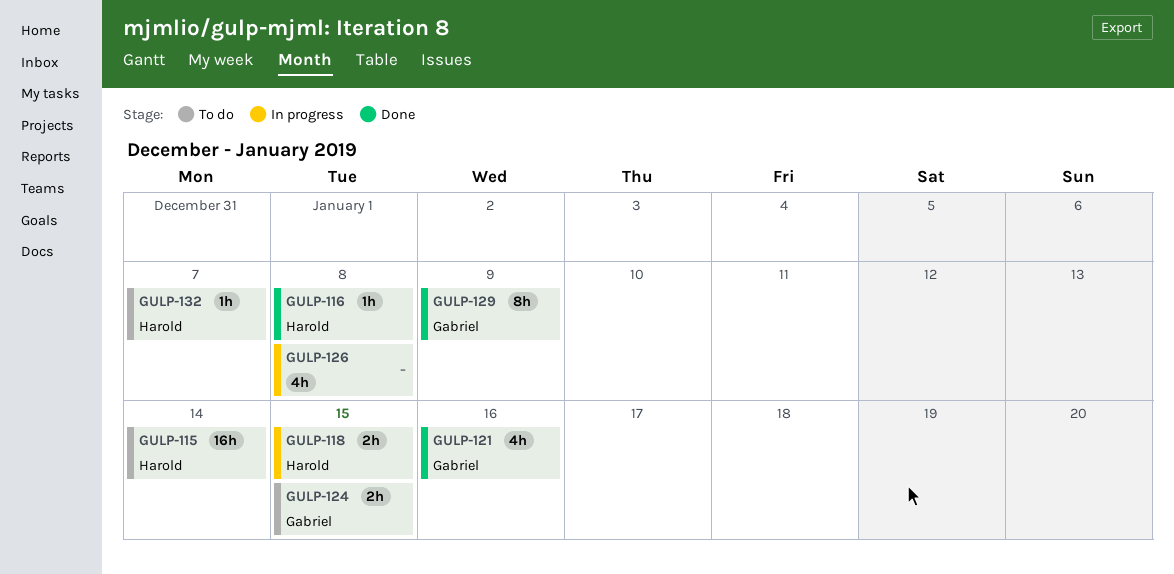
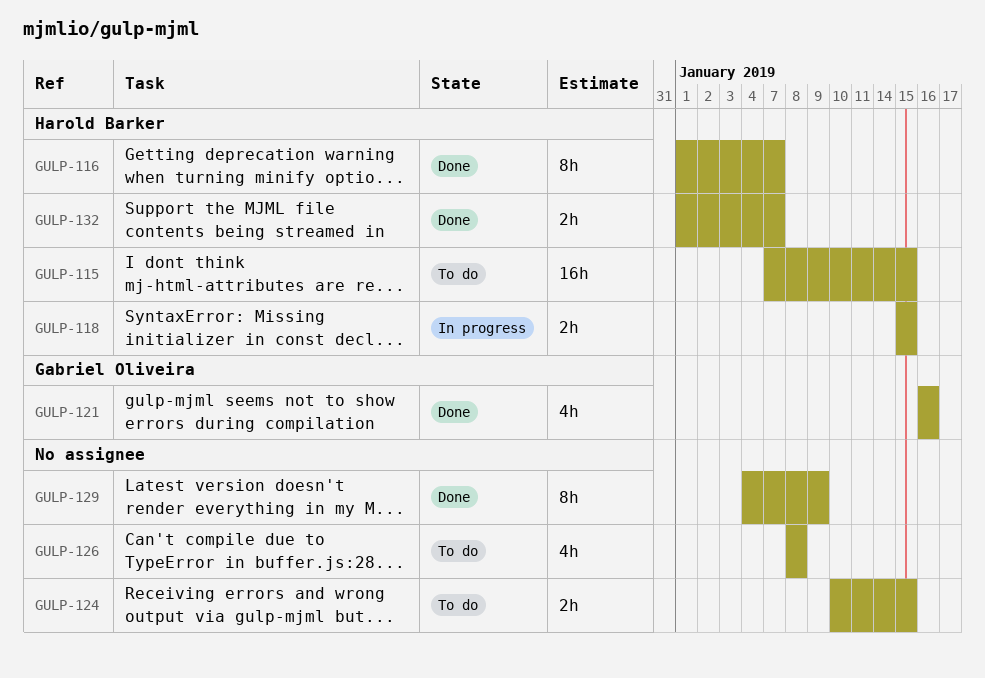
GULP-115, due: Jan 14 -> Jan 15
GULP-116, estimate: 1h -> 8h
GULP-116, due: Jan 8 -> Jan 7
GULP-124, owner: Gabriel Oliveira -> none
GULP-126, status: In progress -> To do
GULP-129, owner: Gabriel Oliveira -> none
GULP-132, status: To do -> Done
GULP-132, estimate: 1h -> 2h

